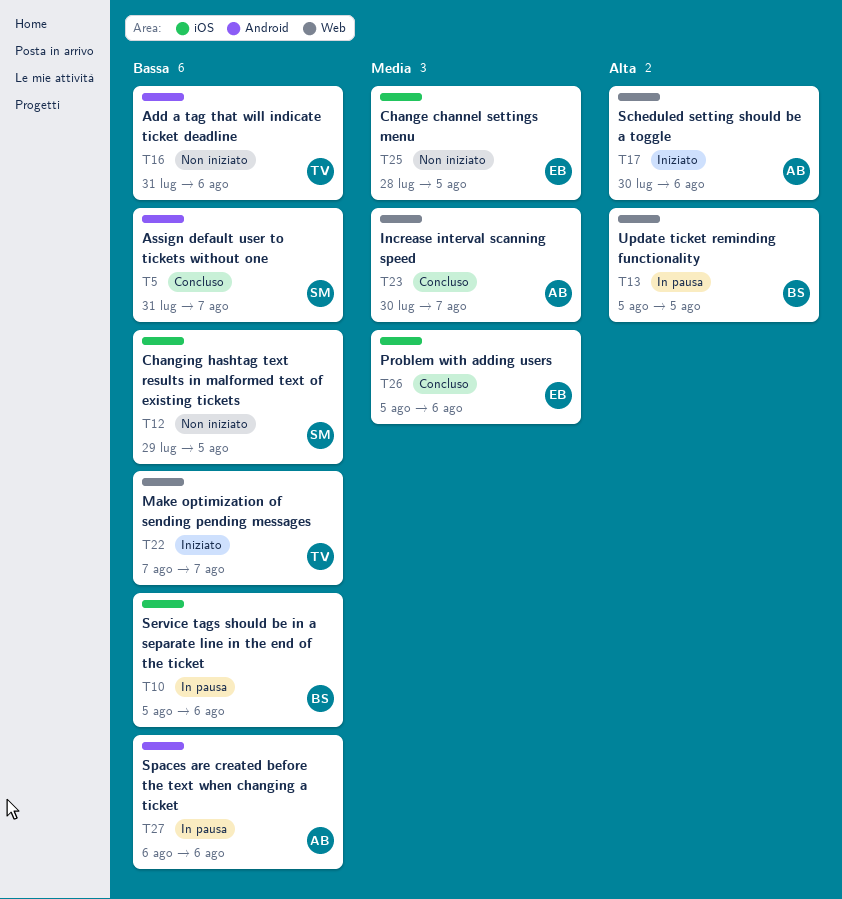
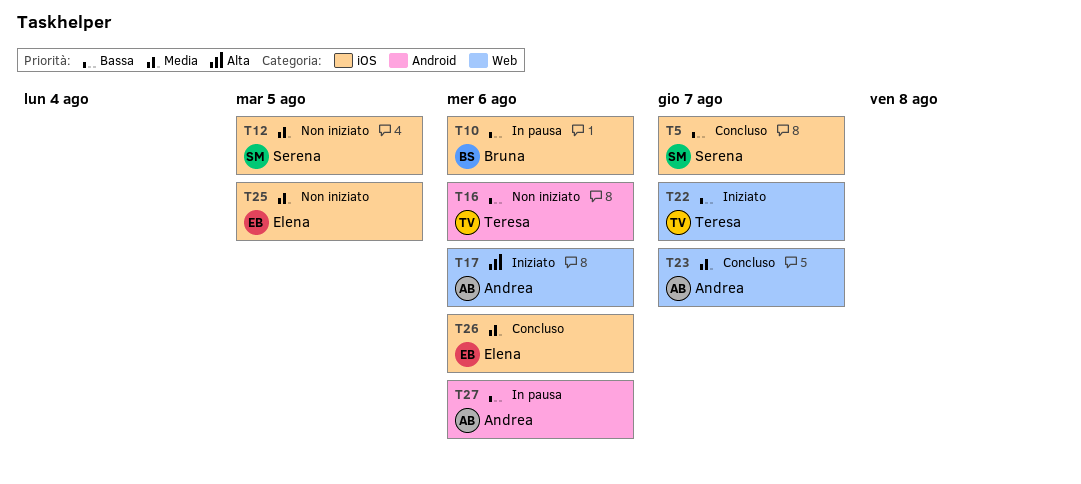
T5, label: Android -> iOS
T12, priority: Bassa -> Media
T13: present -> none

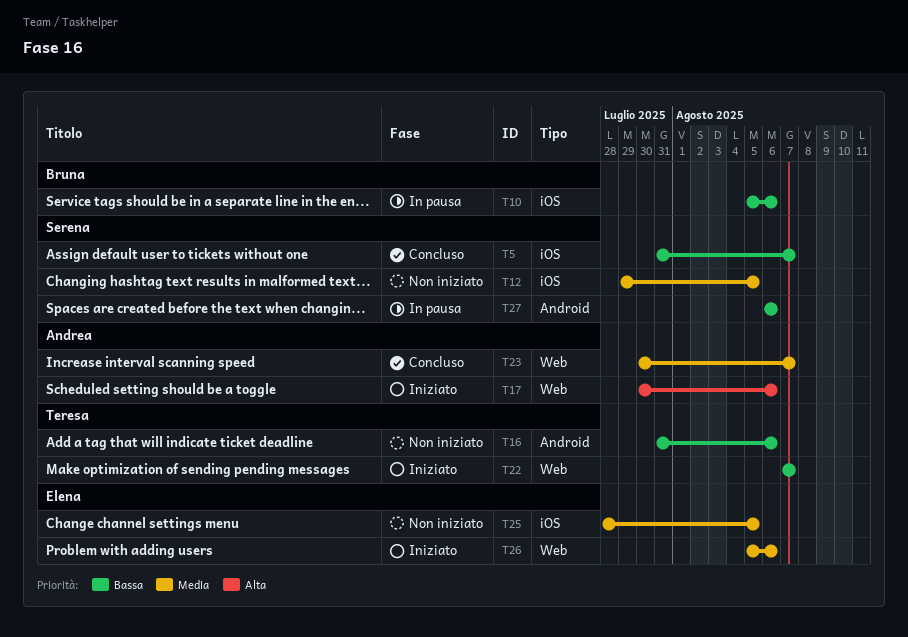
T26, status: Concluso -> Iniziato
T26, label: iOS -> Web
T27, owner: Andrea -> Serena

